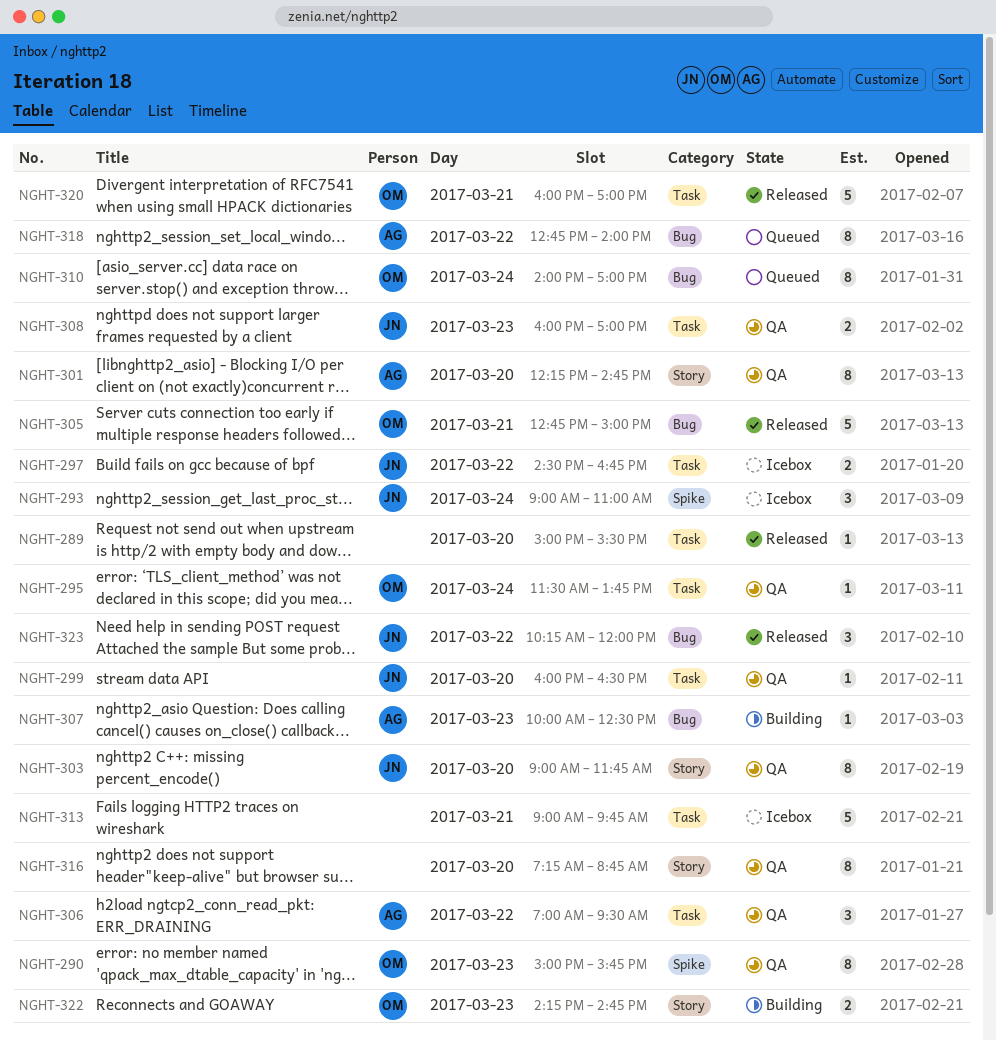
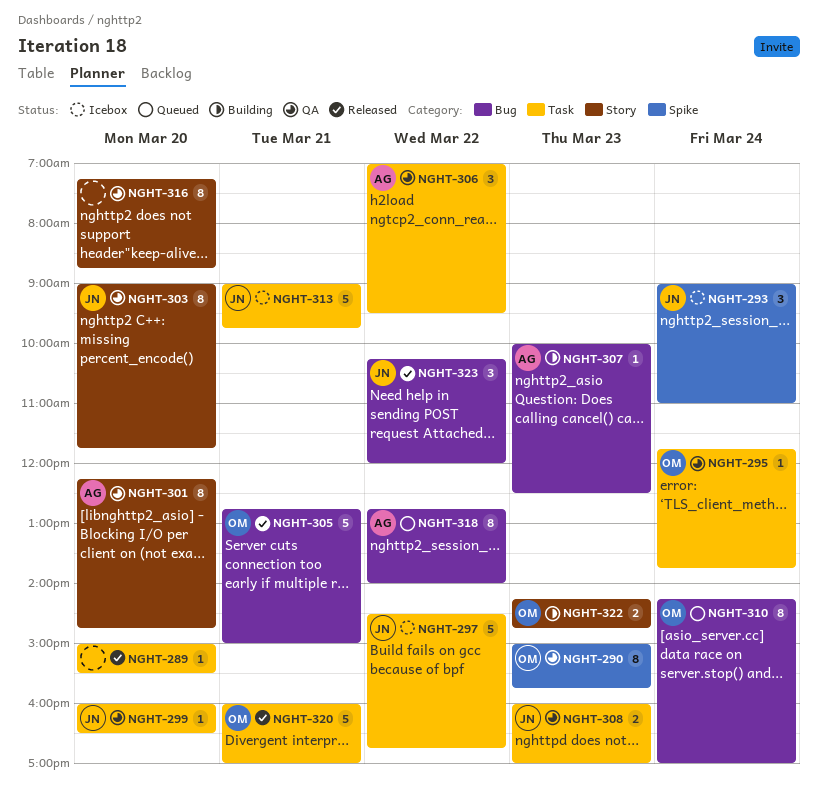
NGHT-295, begins: 11:30 -> 11:45
NGHT-297, estimate: 2 -> 5
NGHT-310, begins: 14:00 -> 14:15
NGHT-313, owner: none -> JN

